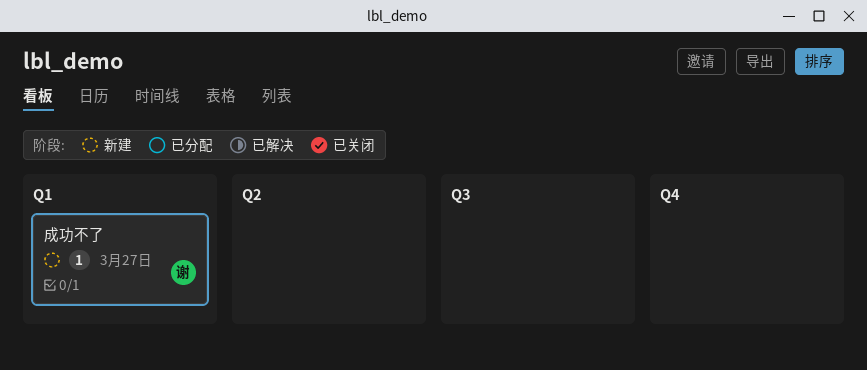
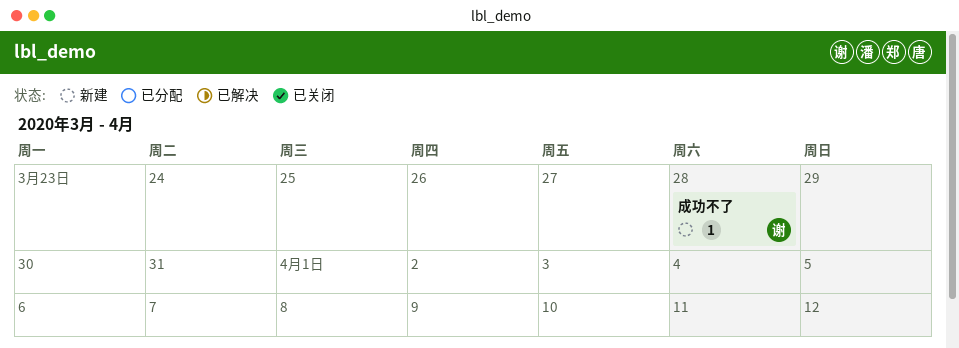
成功不了, due: Mar 27 -> Mar 28

